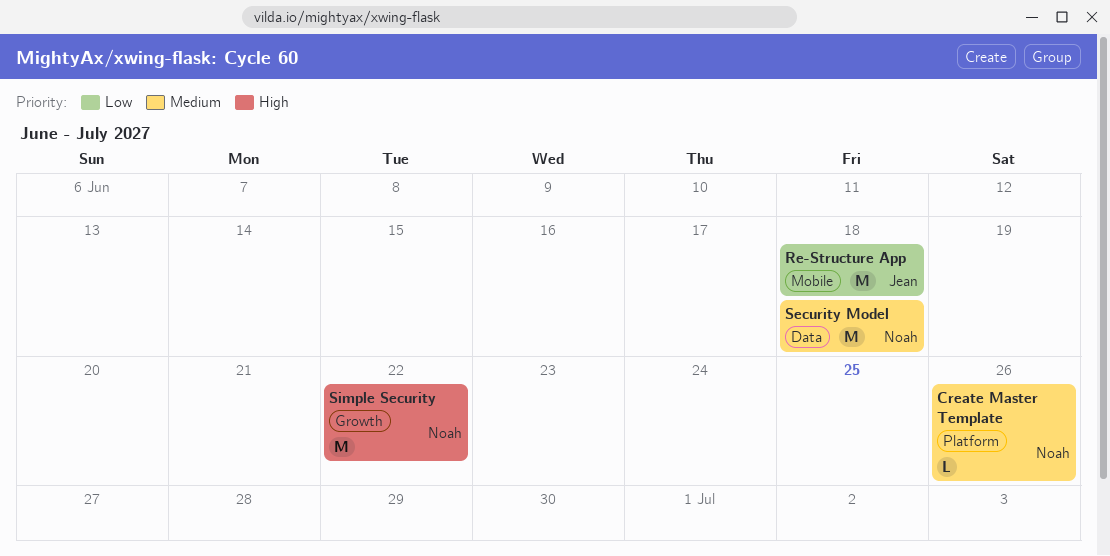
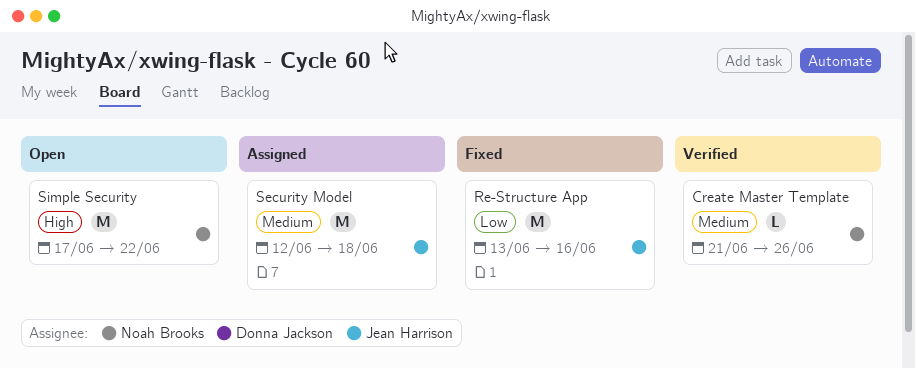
Re-Structure App, due: Jun 18 -> Jun 16
Security Model, owner: Noah Brooks -> Jean Harrison

